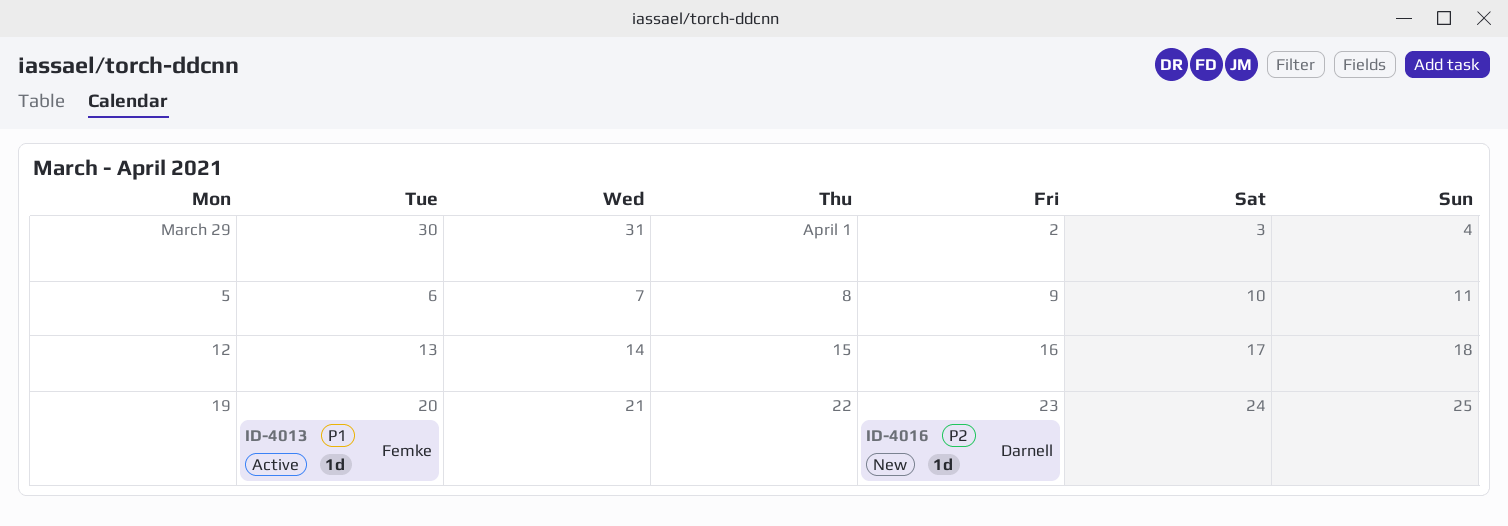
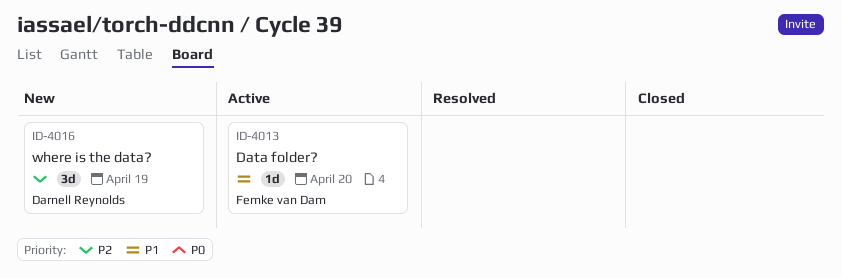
ID-4016, estimate: 1d -> 3d
ID-4016, due: Apr 23 -> Apr 19

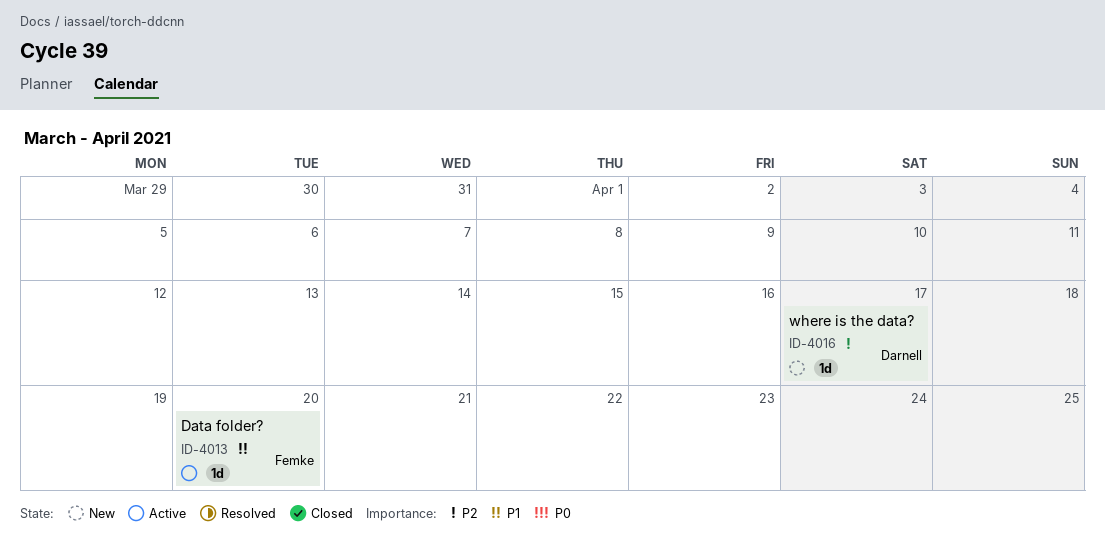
ID-4016, estimate: 3d -> 1d
ID-4016, due: Apr 19 -> Apr 17

